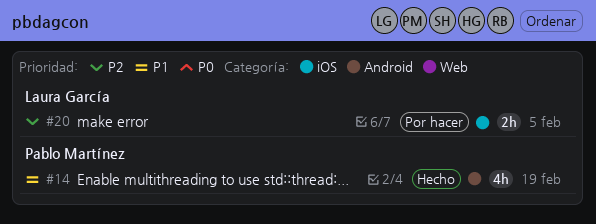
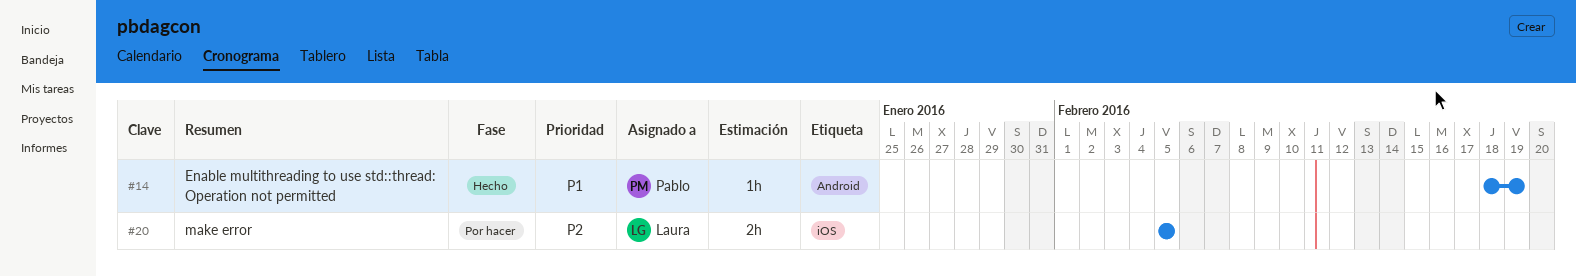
#14, estimate: 4h -> 1h

